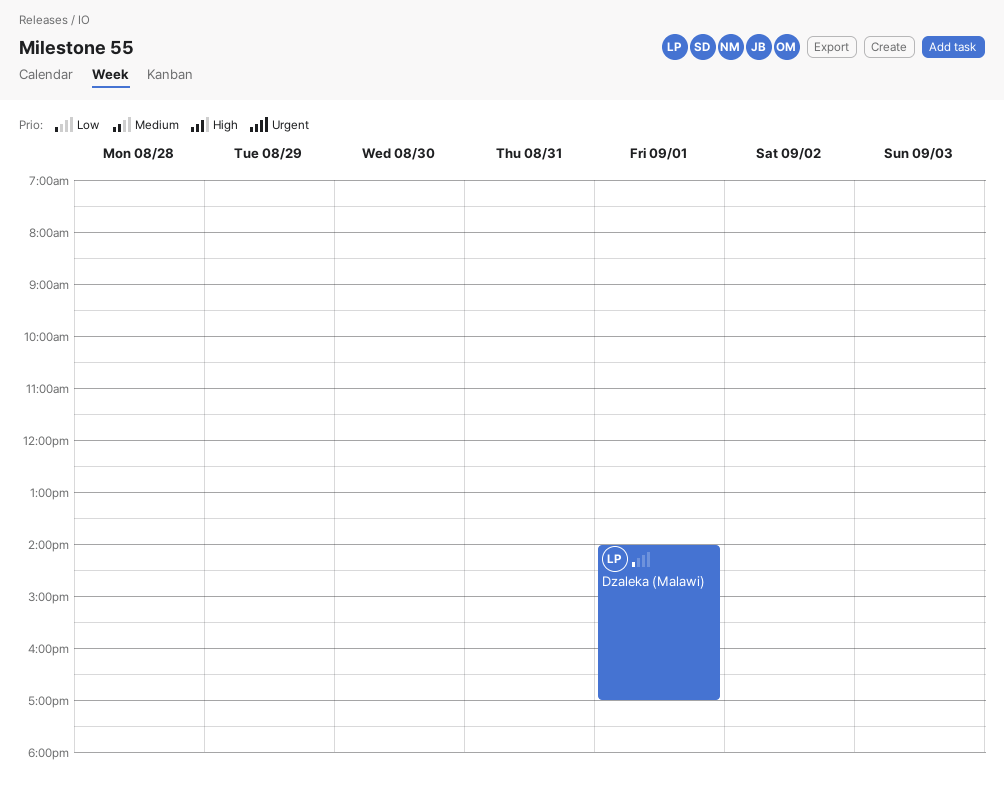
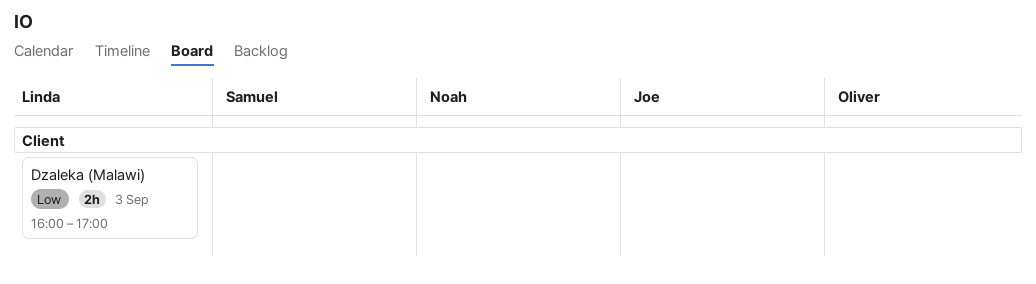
Dzaleka (Malawi), day: Sep 1 -> Sep 3
Dzaleka (Malawi), begins: 14:00 -> 16:00

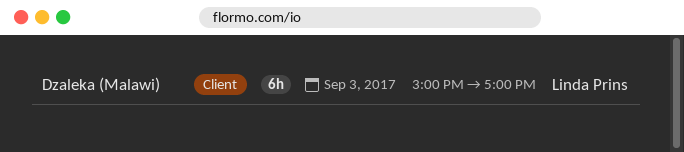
Dzaleka (Malawi), estimate: 2h -> 6h
Dzaleka (Malawi), begins: 16:00 -> 15:00

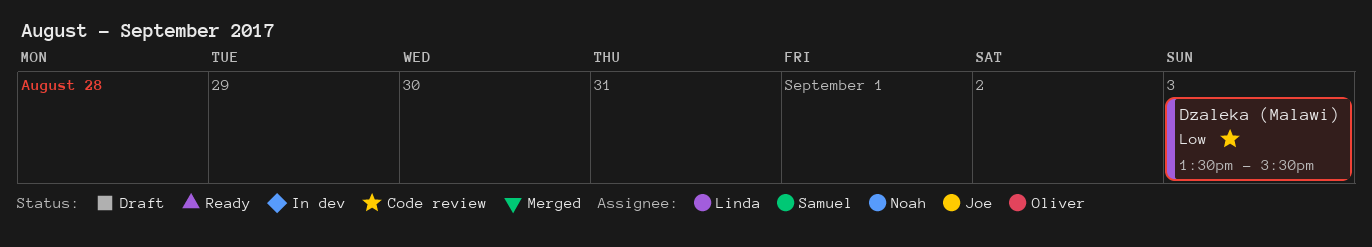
Dzaleka (Malawi), begins: 15:00 -> 13:30
Dzaleka (Malawi), ends: 17:00 -> 15:30

